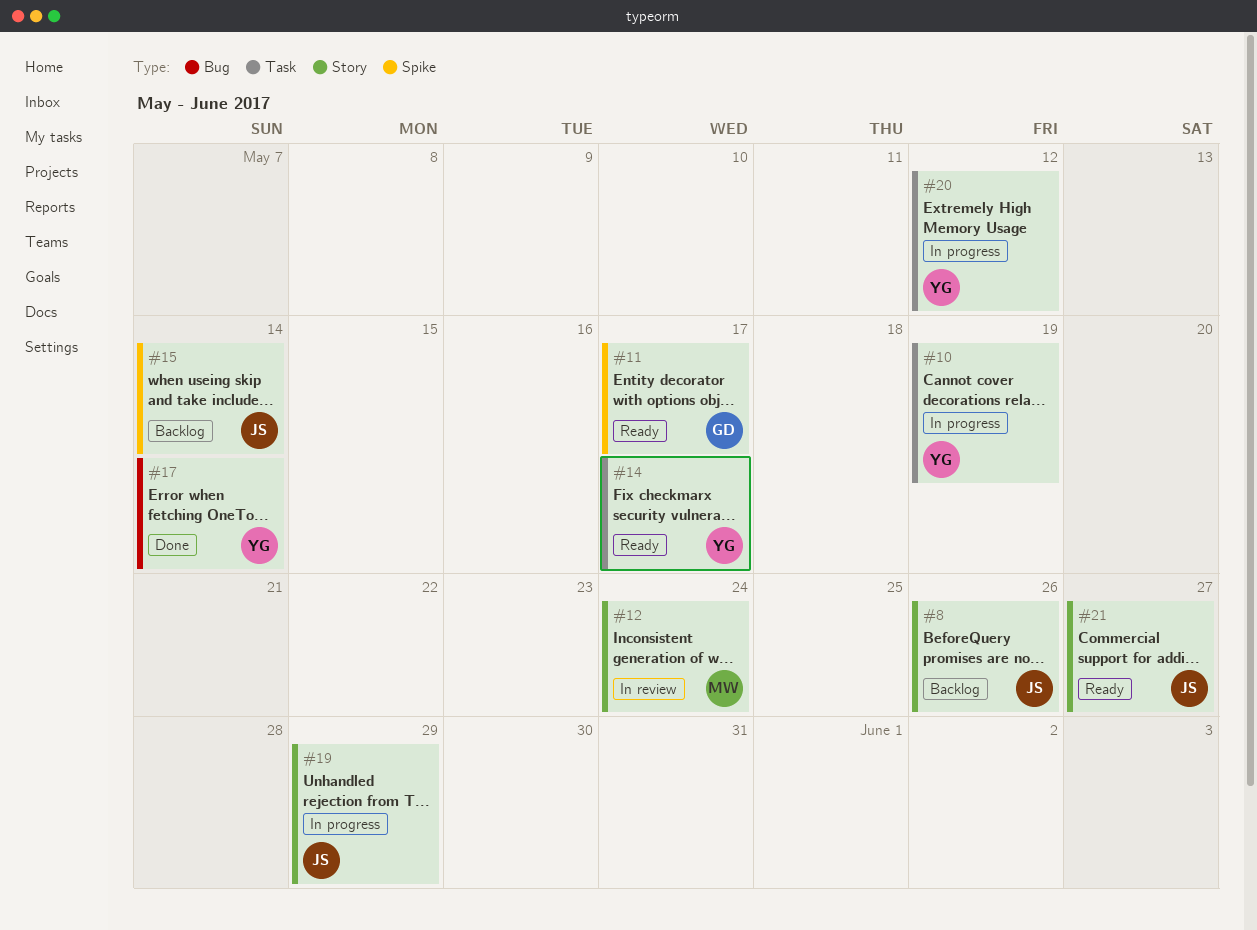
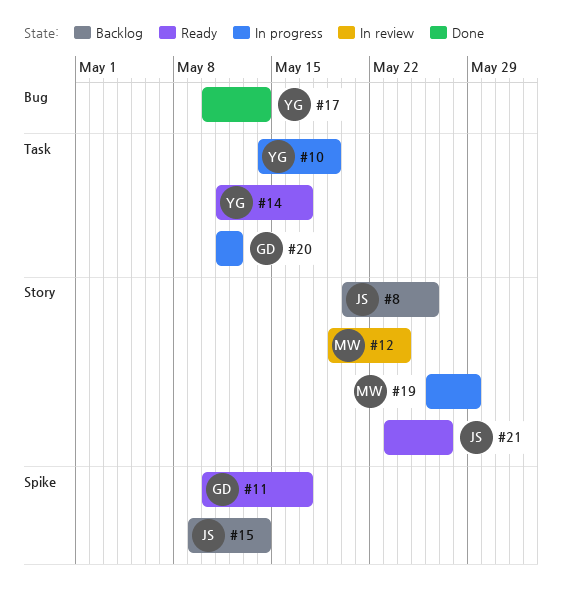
#19, owner: JS -> MW
#20, owner: YG -> GD

